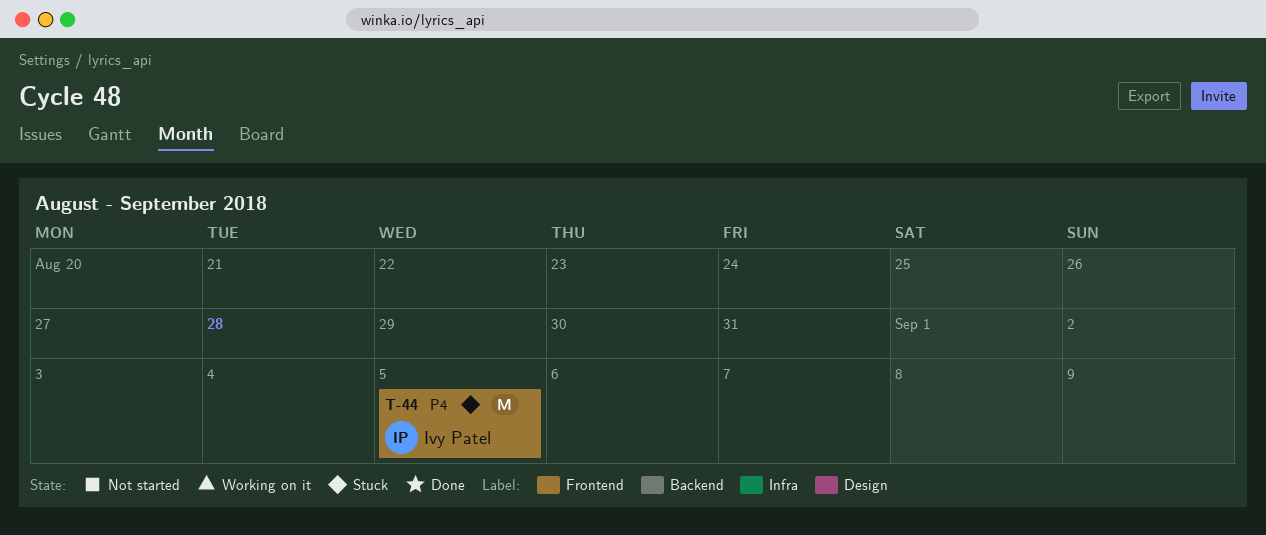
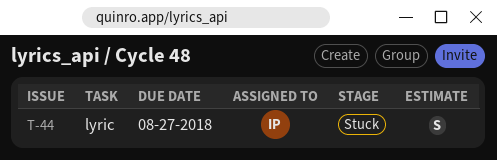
T-44, estimate: M -> S
T-44, due: Sep 5 -> Aug 27

